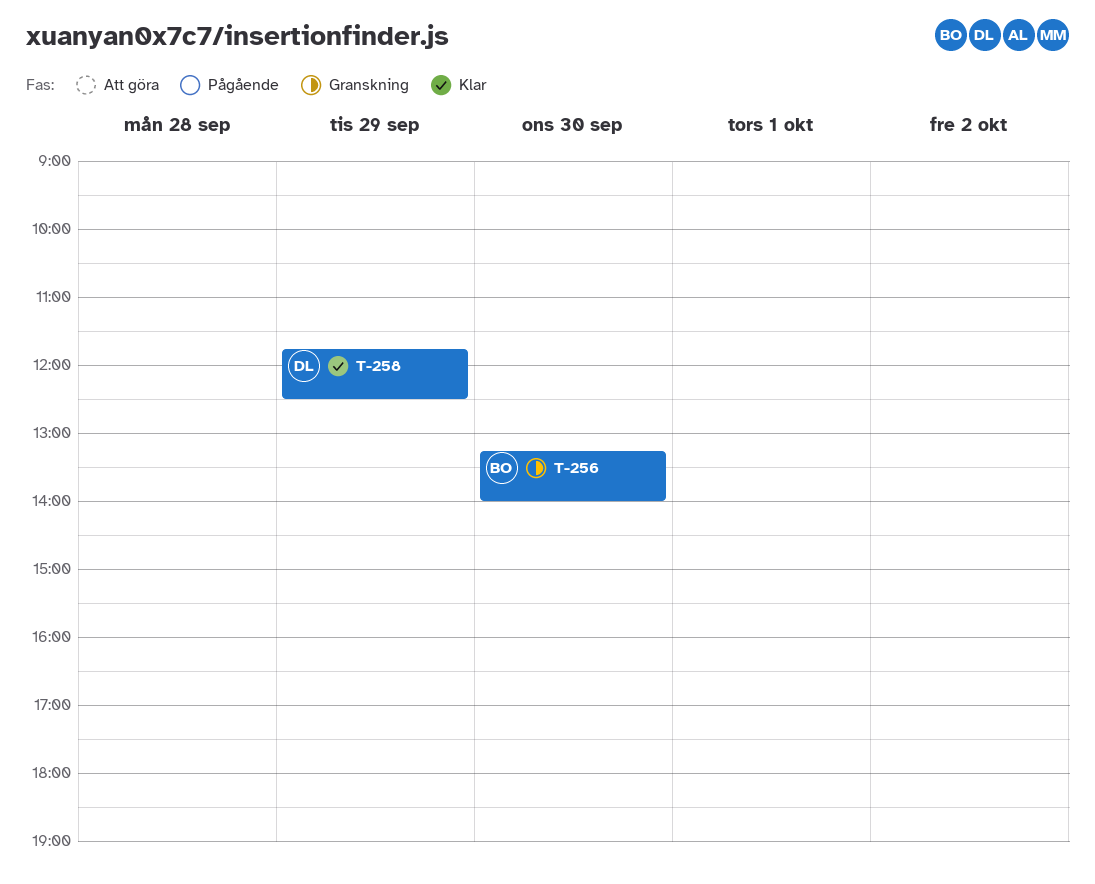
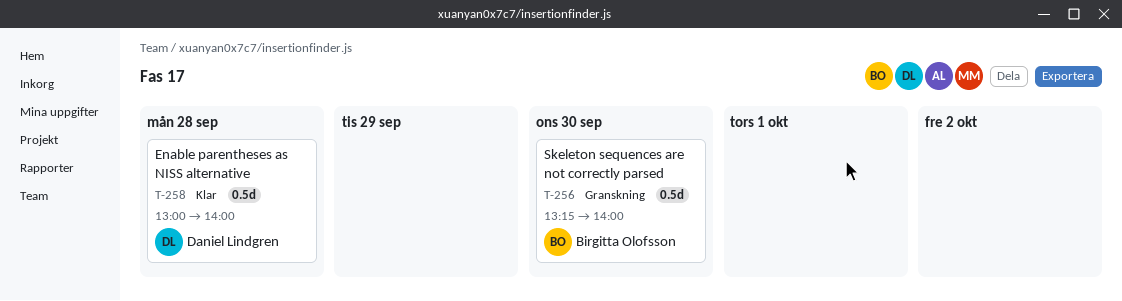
T-258, day: Sep 29 -> Sep 28
T-258, begins: 11:45 -> 13:00
T-258, ends: 12:30 -> 14:00

